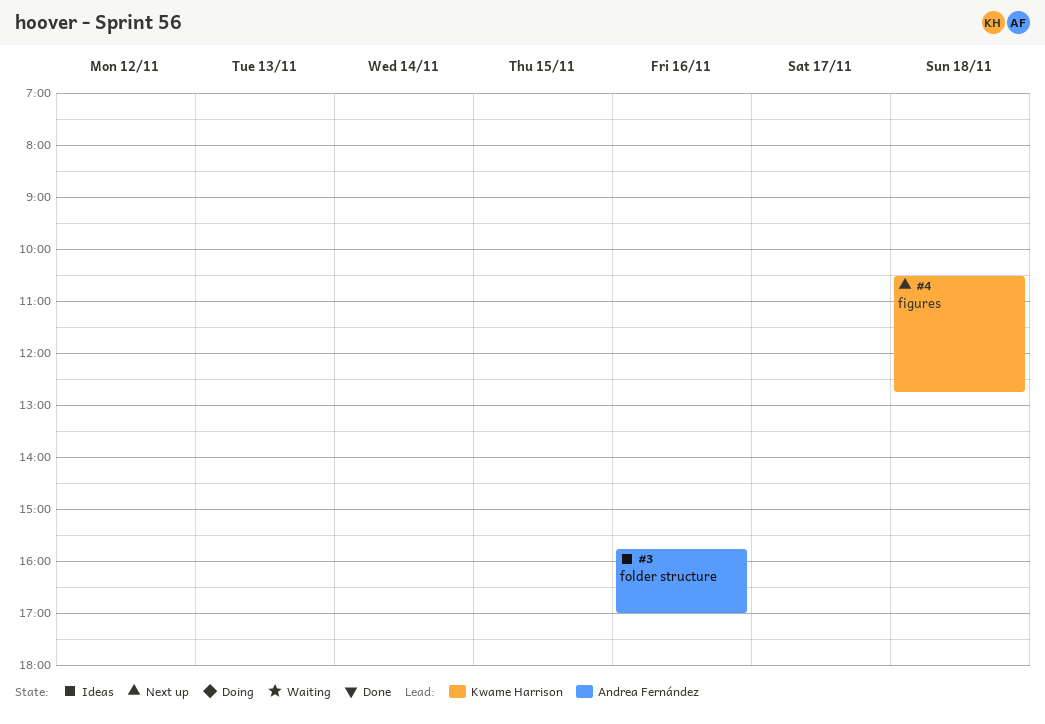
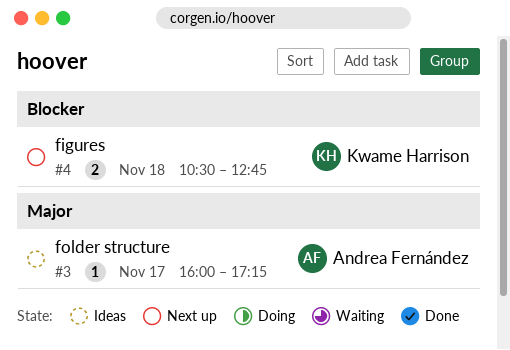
#3, day: Nov 16 -> Nov 17
#3, begins: 15:45 -> 16:00
#3, ends: 17:00 -> 17:15

